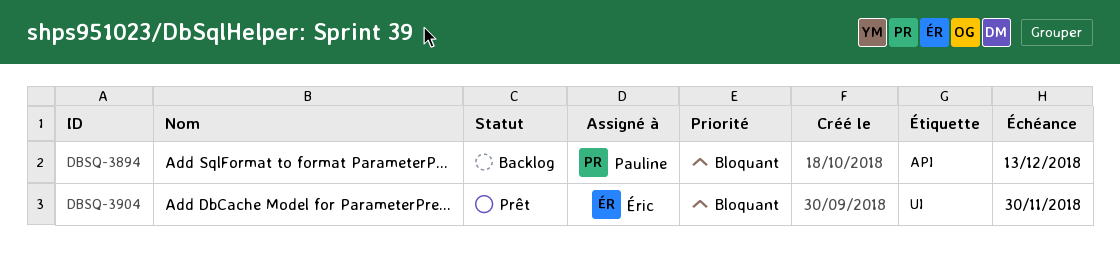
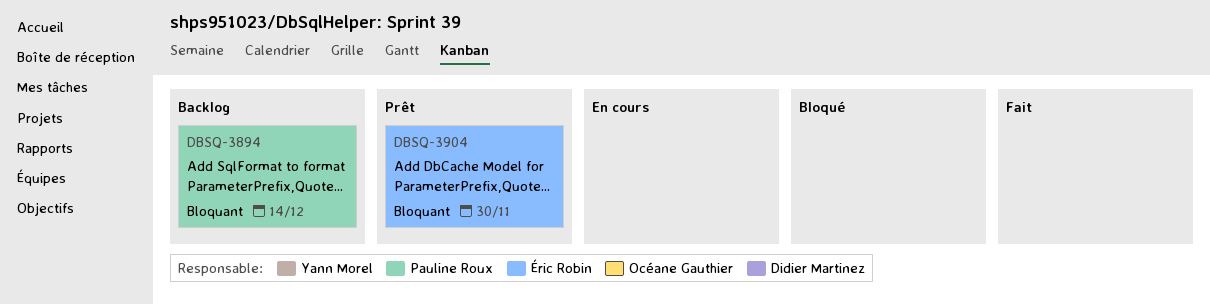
DBSQ-3894, due: Dec 13 -> Dec 14

